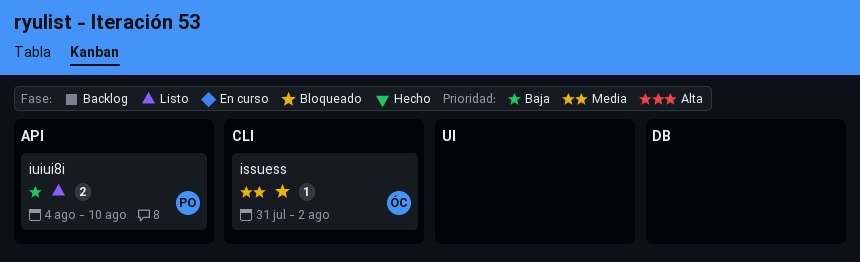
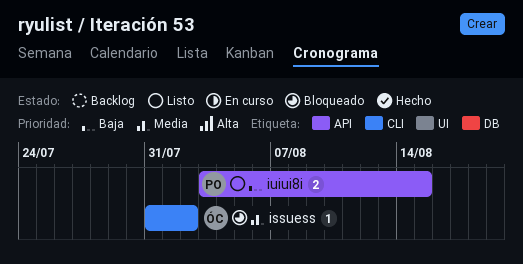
iuiui8i, start: Aug 4 -> Aug 3
iuiui8i, due: Aug 10 -> Aug 15

